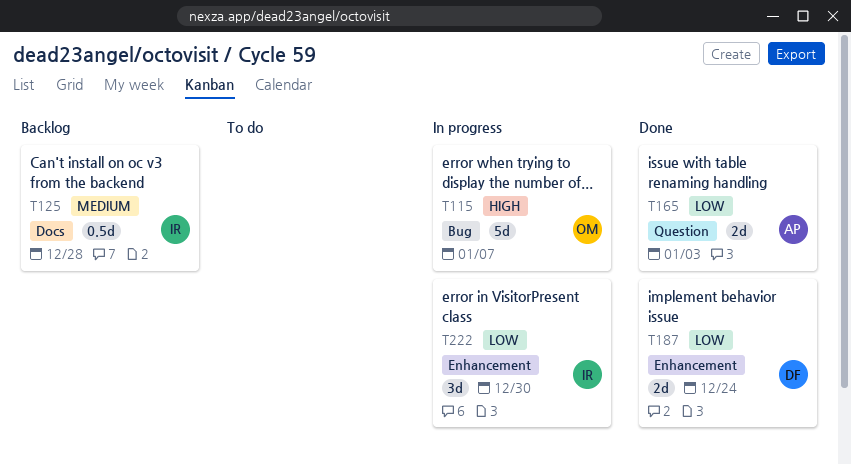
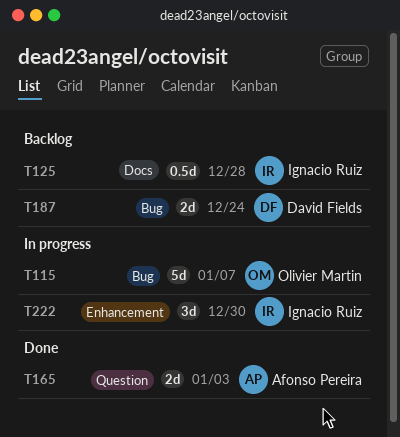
T187, status: Done -> Backlog
T187, label: Enhancement -> Bug

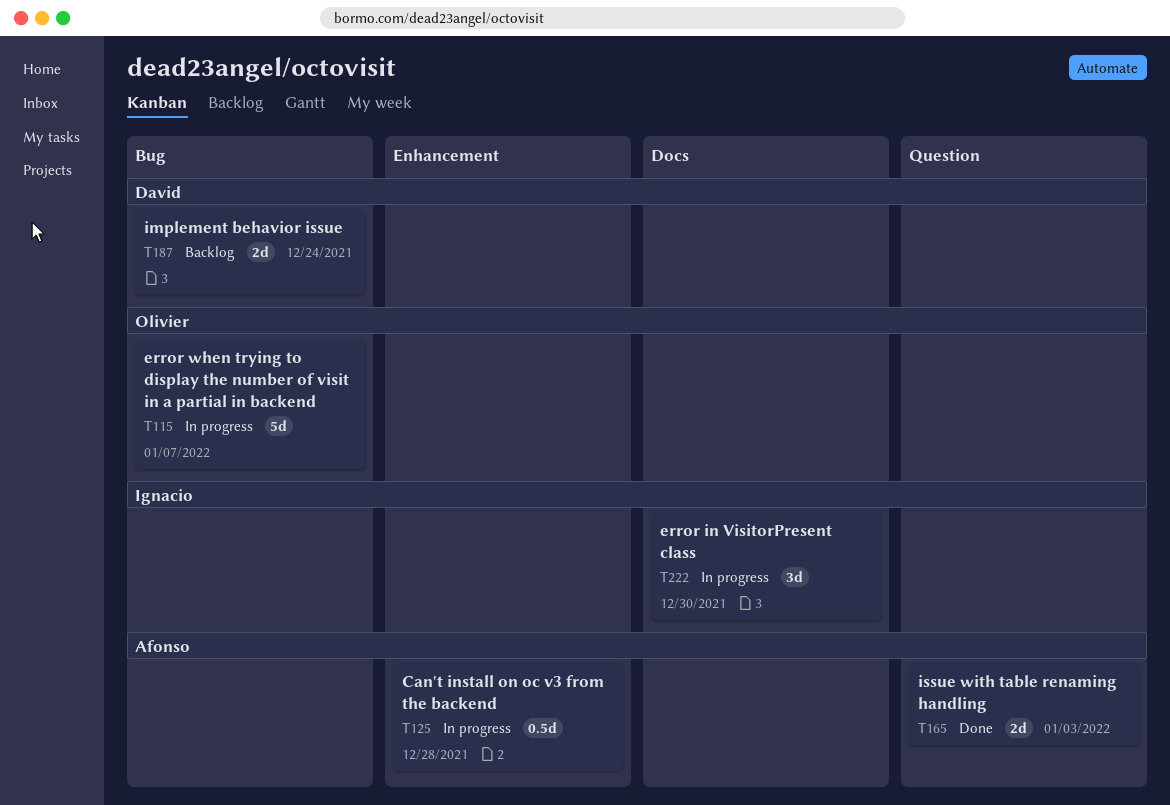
T125, status: Backlog -> In progress
T125, owner: Ignacio Ruiz -> Afonso Pereira
T125, label: Docs -> Enhancement
T222, label: Enhancement -> Docs

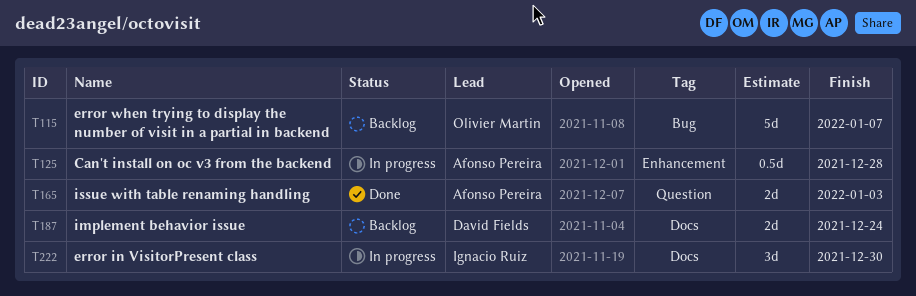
T115, status: In progress -> Backlog
T187, label: Bug -> Docs

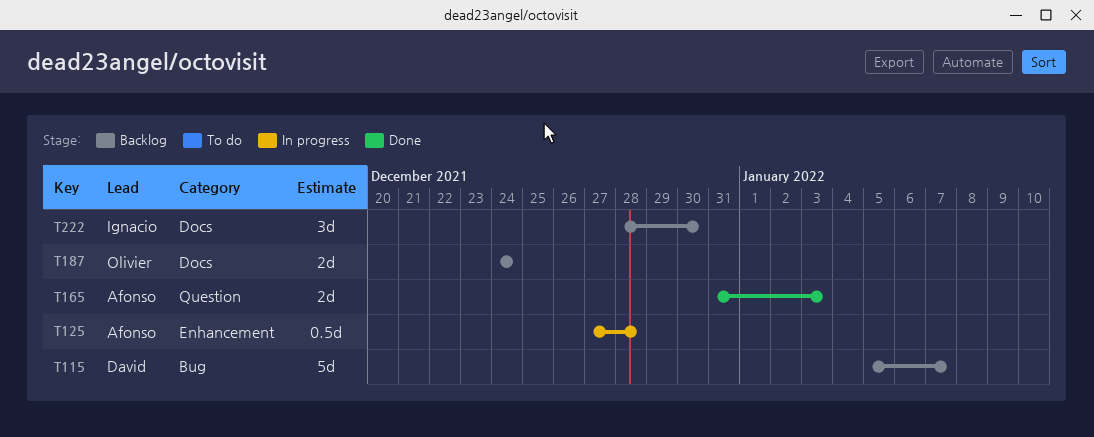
T115, owner: Olivier Martin -> David Fields
T187, owner: David Fields -> Olivier Martin
T222, status: In progress -> Backlog

